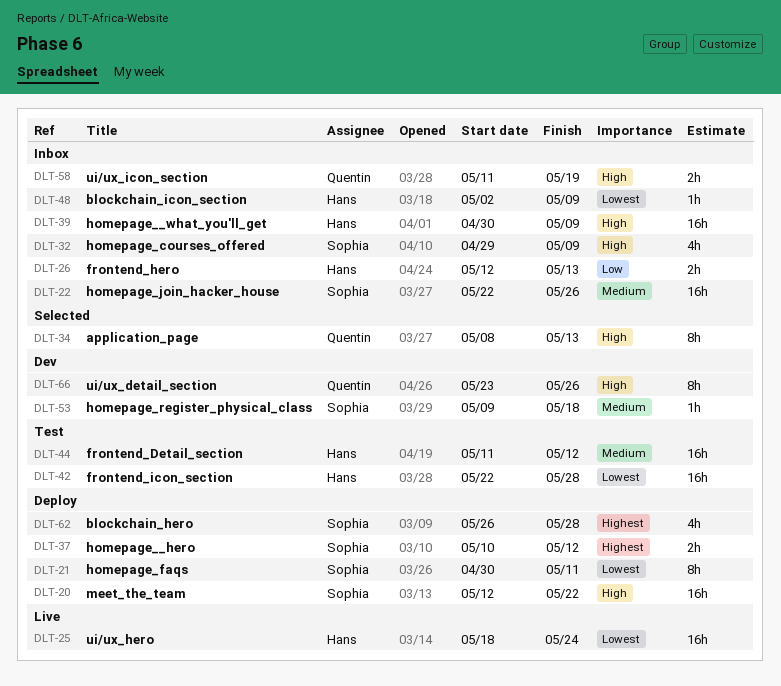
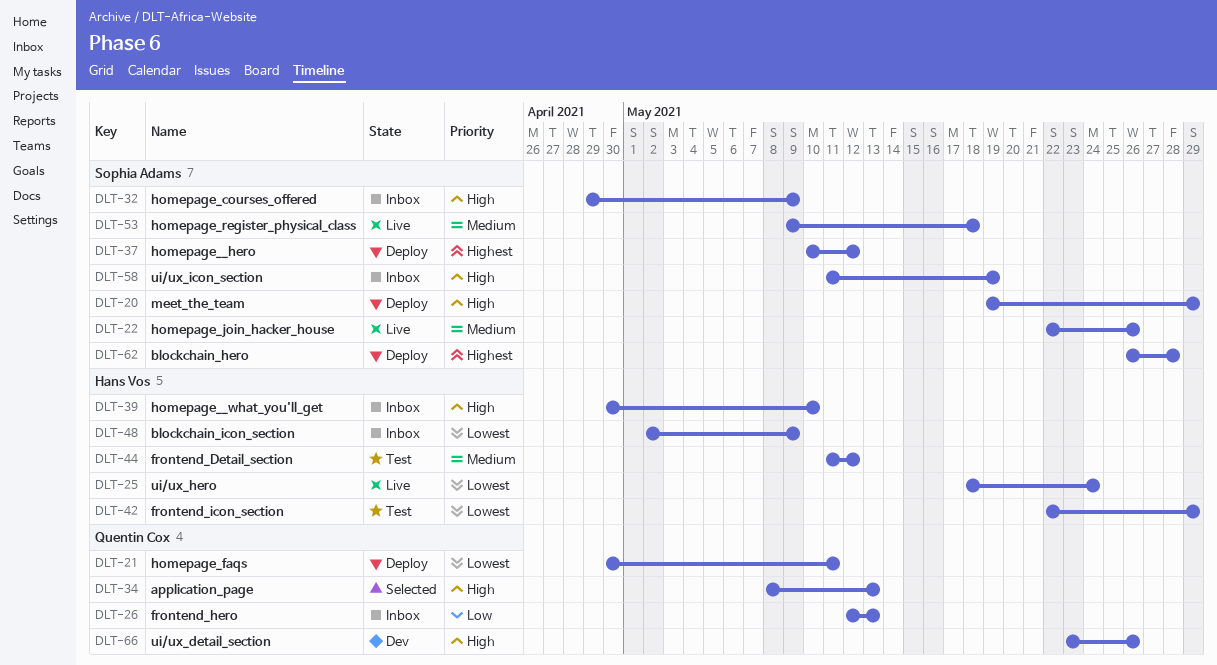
DLT-20, start: May 12 -> May 19
DLT-20, due: May 22 -> May 29
DLT-21, owner: Sophia Adams -> Quentin Cox
DLT-22, status: Inbox -> Live
DLT-26, owner: Hans Vos -> Quentin Cox
DLT-39, due: May 9 -> May 10
DLT-42, due: May 28 -> May 29
DLT-53, status: Dev -> Live
DLT-58, owner: Quentin Cox -> Sophia Adams

